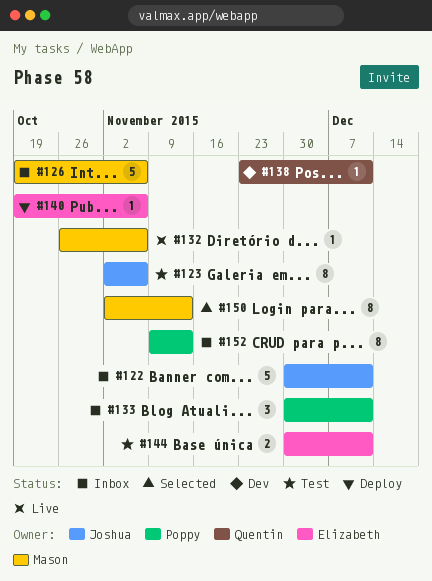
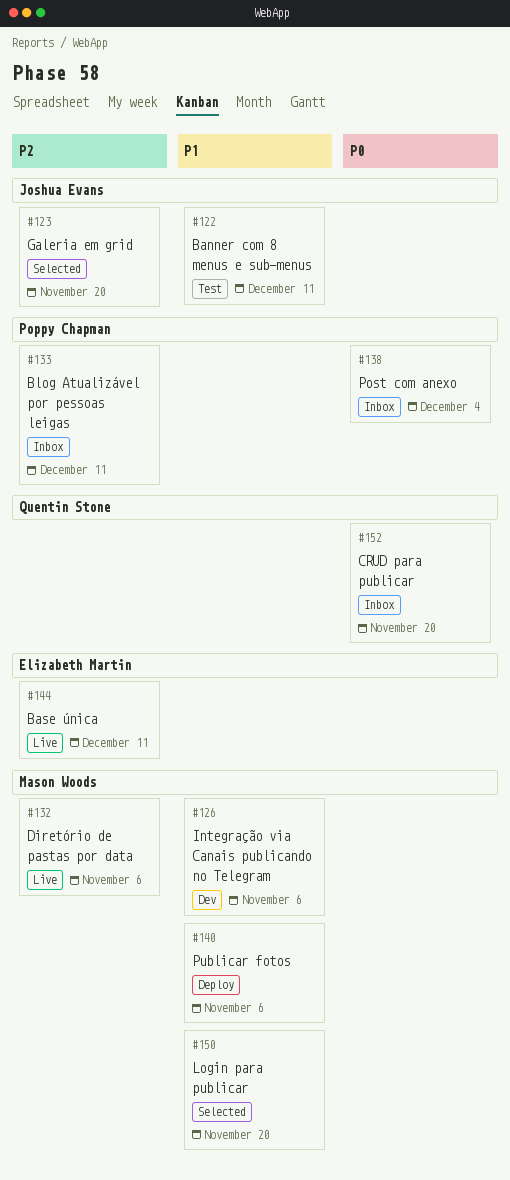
#122, status: Inbox -> Test
#123, status: Test -> Selected
#123, due: Nov 6 -> Nov 20
#126, status: Inbox -> Dev
#138, status: Dev -> Inbox
#138, owner: Quentin Stone -> Poppy Chapman
#138, due: Dec 11 -> Dec 4
#140, owner: Elizabeth Martin -> Mason Woods
#144, status: Test -> Live
#150, due: Nov 13 -> Nov 20
#152, owner: Poppy Chapman -> Quentin Stone
#152, due: Nov 13 -> Nov 20

